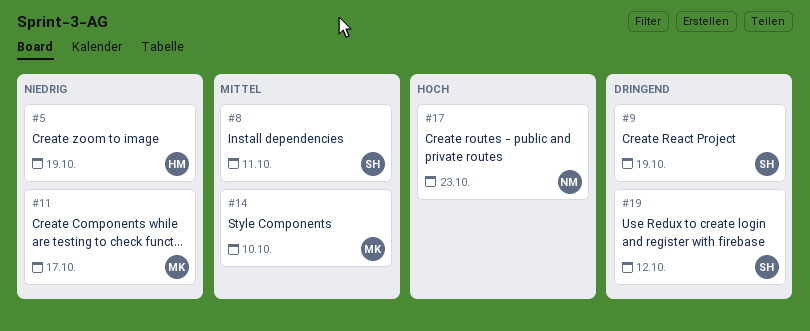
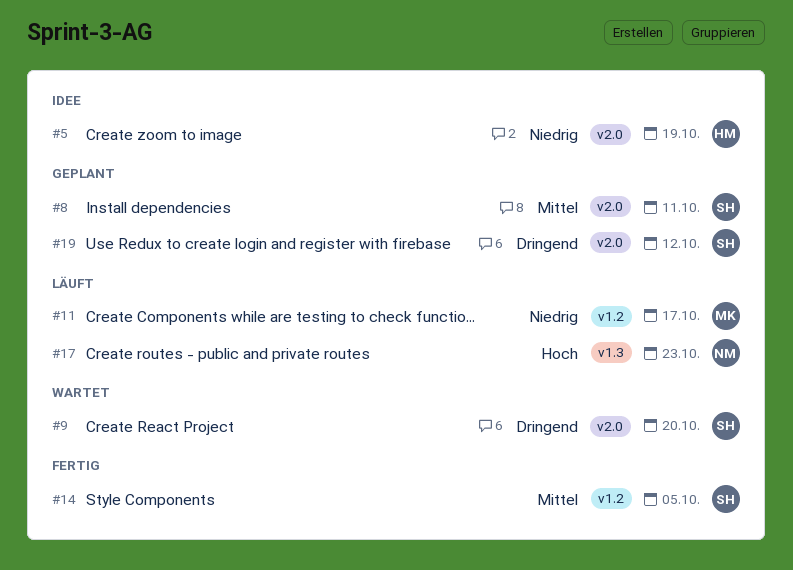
#9, due: Oct 19 -> Oct 20
#14, owner: MK -> SH
#14, due: Oct 10 -> Oct 5

